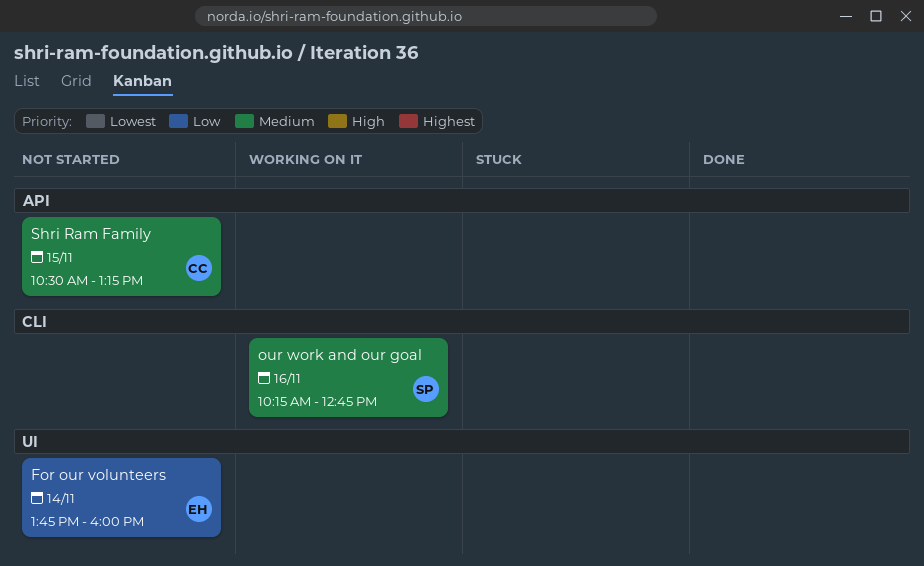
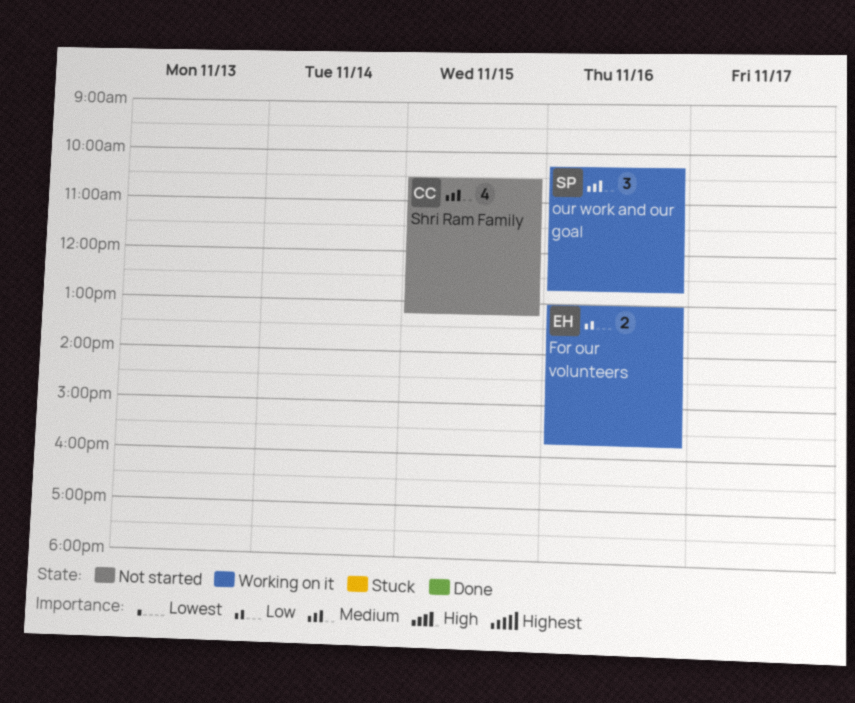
For our volunteers, status: Not started -> Working on it
For our volunteers, day: Nov 14 -> Nov 16
For our volunteers, begins: 13:45 -> 13:00
For our volunteers, ends: 16:00 -> 15:45

